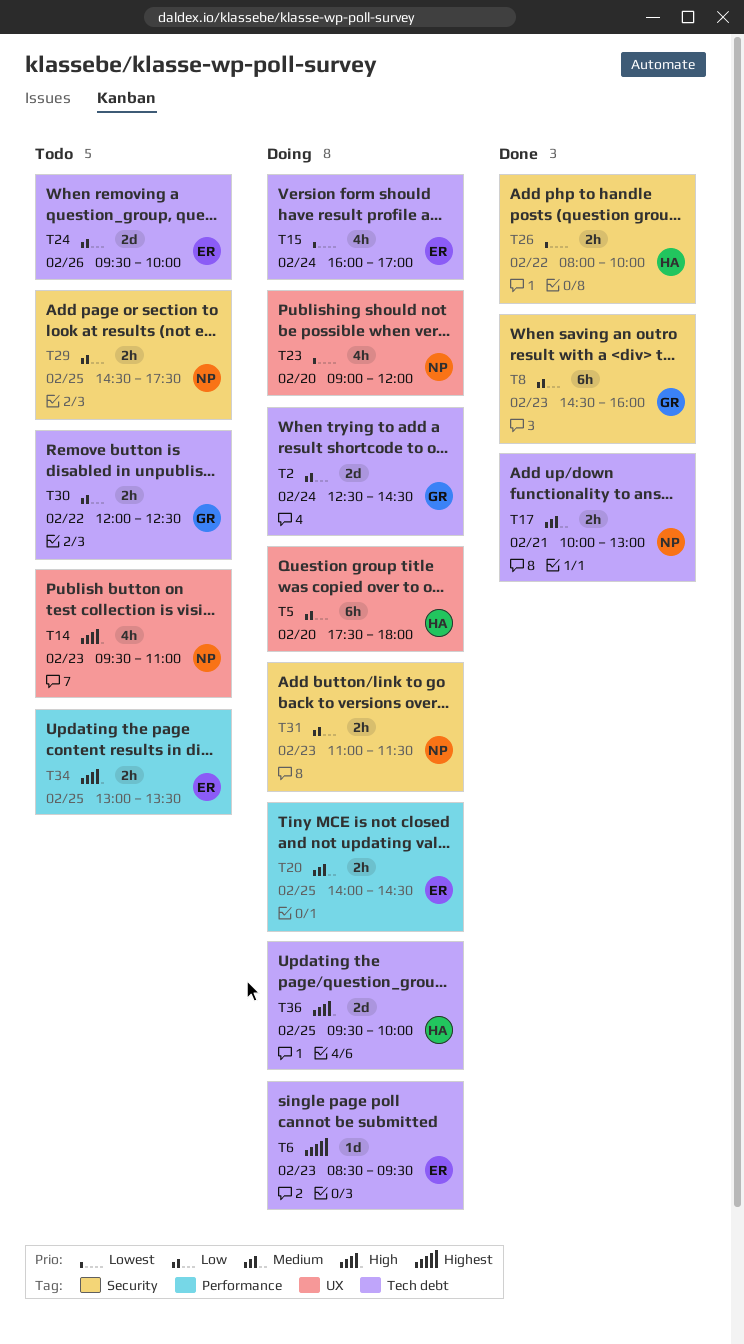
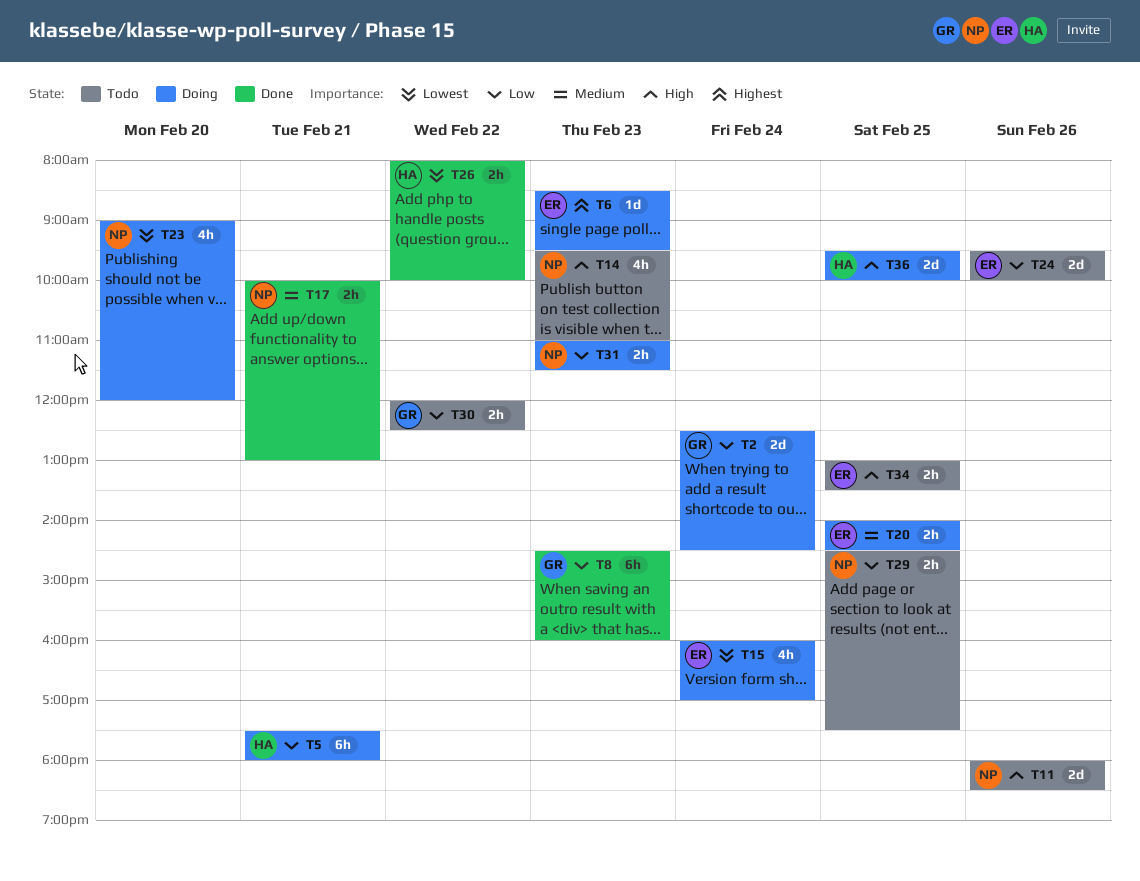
T5, day: Feb 20 -> Feb 21
T11: none -> present

